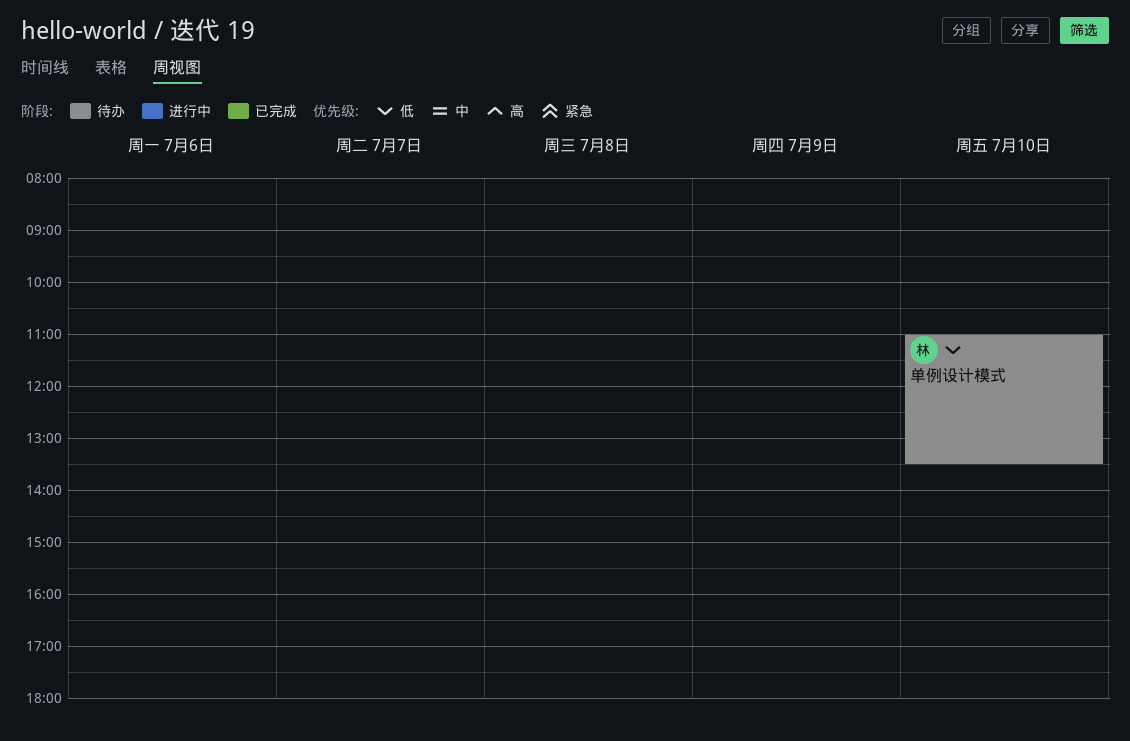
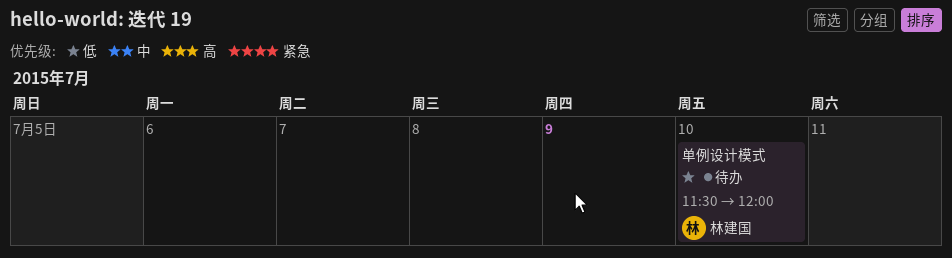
单例设计模式, begins: 11:00 -> 11:30
单例设计模式, ends: 13:30 -> 12:00

